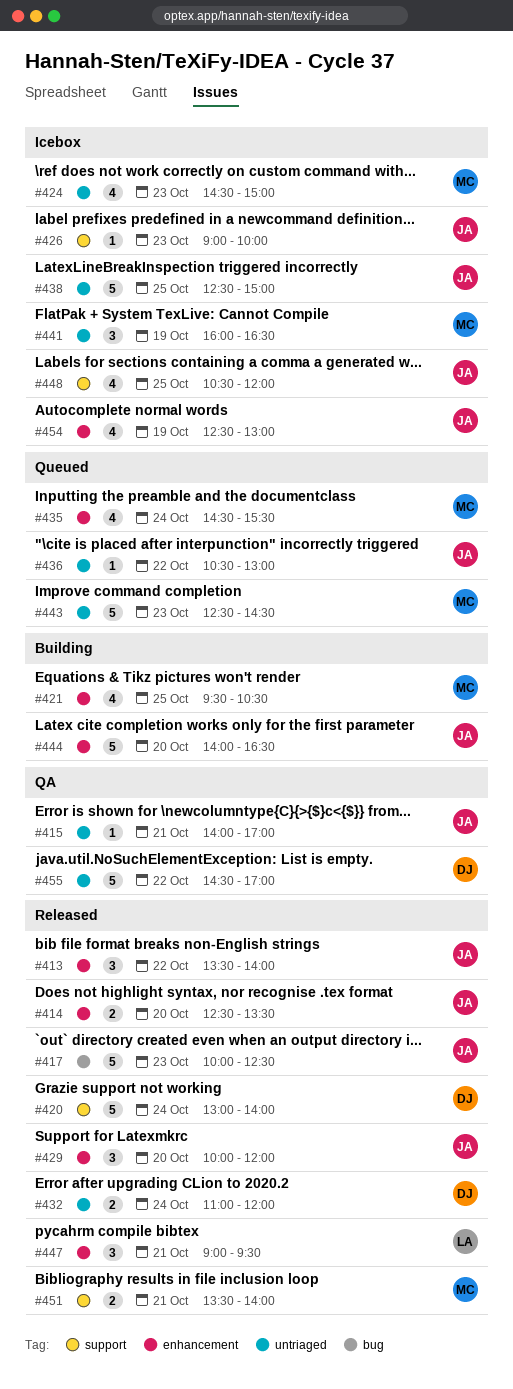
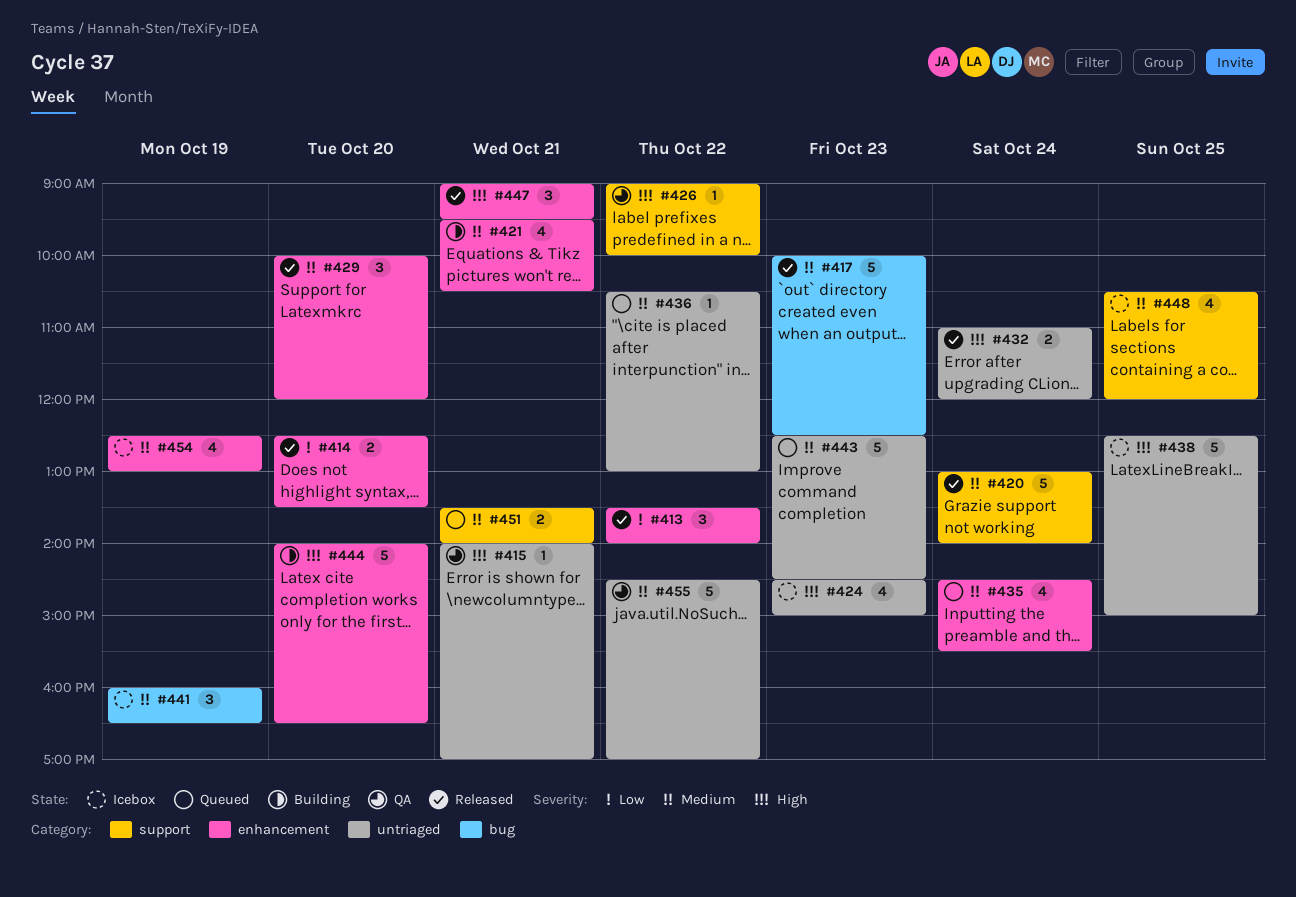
#421, day: Oct 25 -> Oct 21
#426, status: Icebox -> QA
#426, day: Oct 23 -> Oct 22
#441, label: untriaged -> bug
#451, status: Released -> Queued

